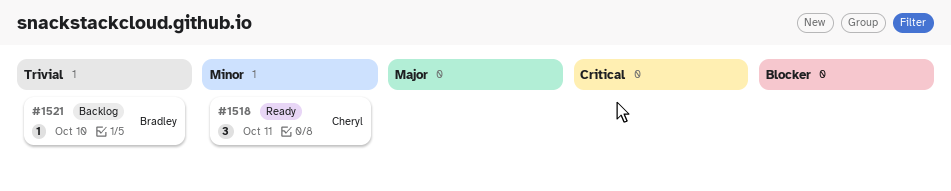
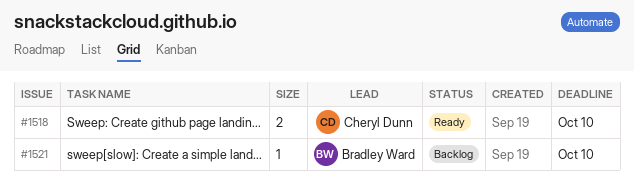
#1518, estimate: 3 -> 2
#1518, due: Oct 11 -> Oct 10

